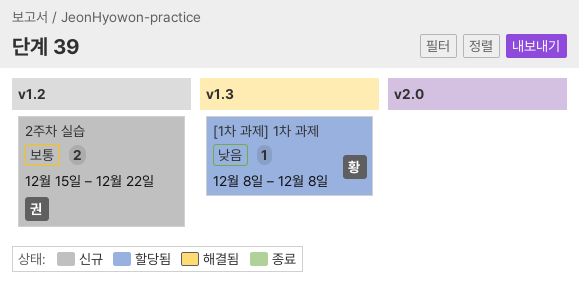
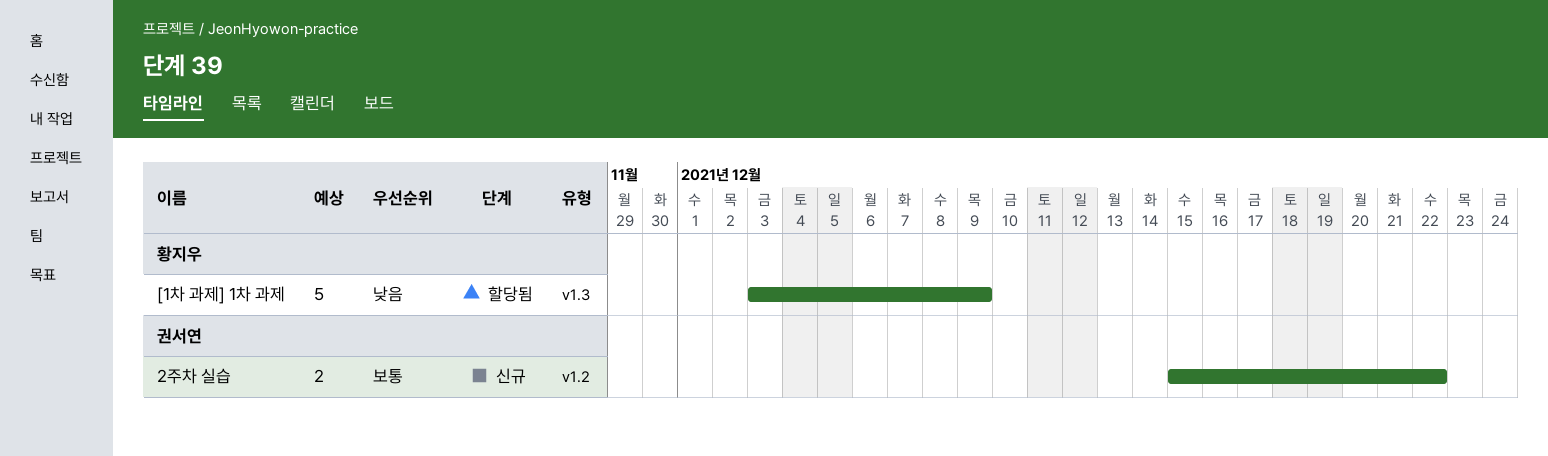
[1차 과제] 1차 과제, estimate: 1 -> 5
[1차 과제] 1차 과제, start: Dec 8 -> Dec 3
[1차 과제] 1차 과제, due: Dec 8 -> Dec 9

